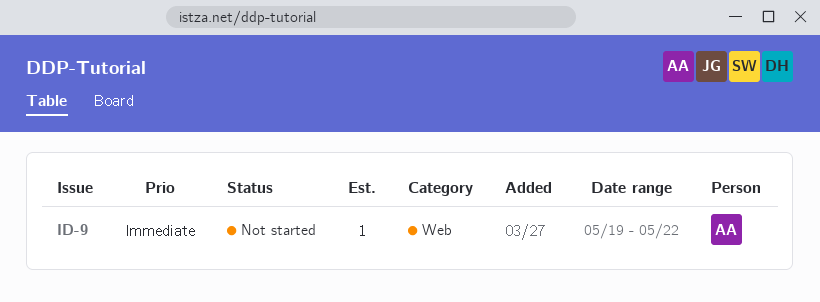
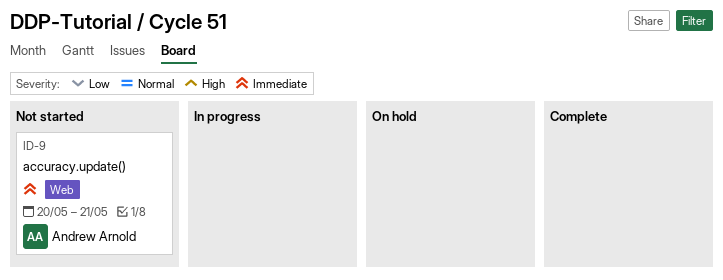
ID-9, start: May 19 -> May 20
ID-9, due: May 22 -> May 21

